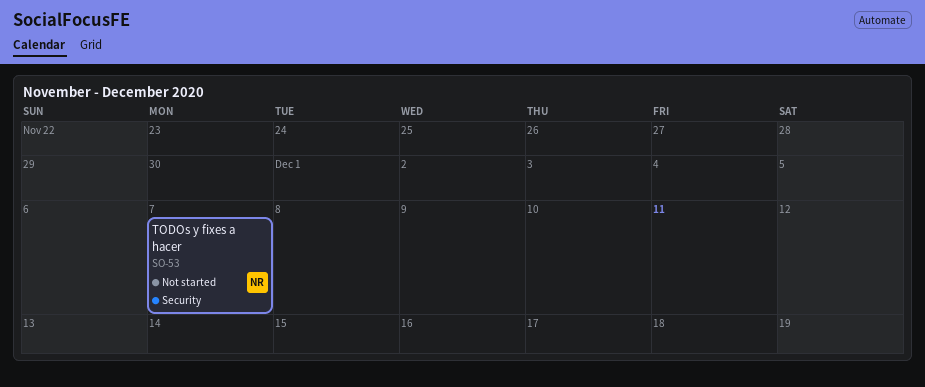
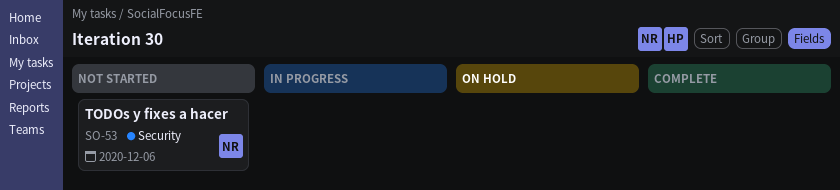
SO-53, due: Dec 7 -> Dec 6

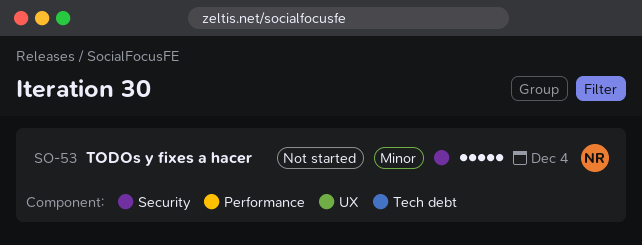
SO-53, due: Dec 6 -> Dec 4

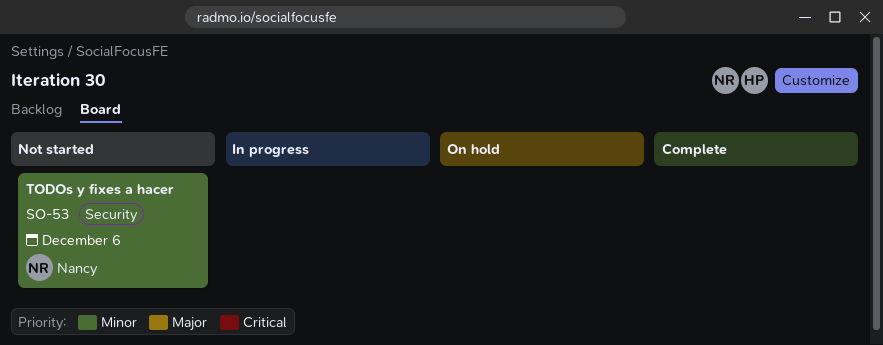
SO-53, due: Dec 4 -> Dec 6

